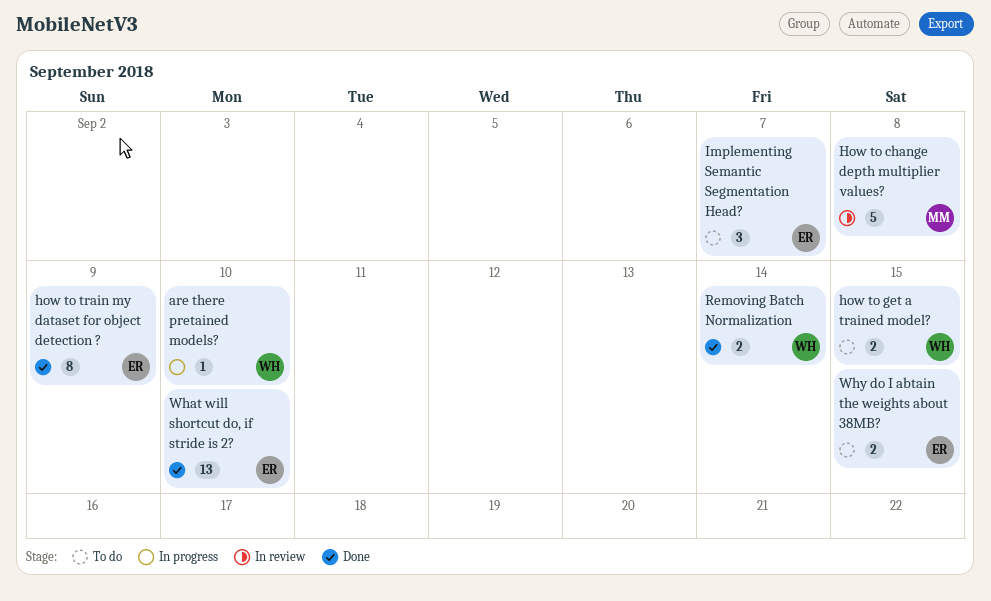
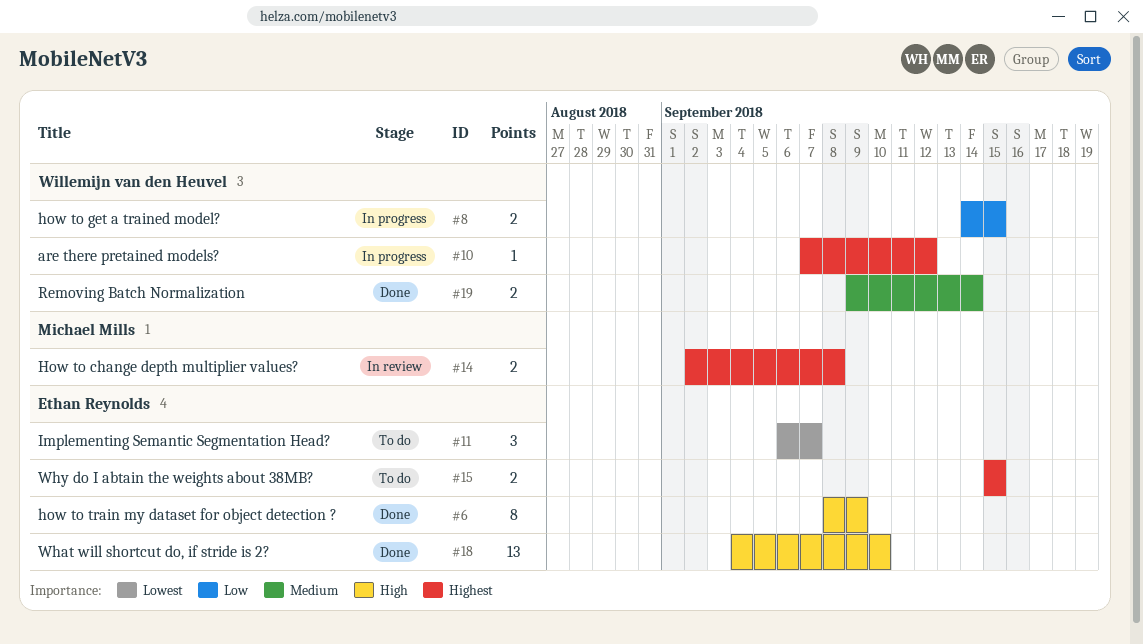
are there pretained models?, due: Sep 10 -> Sep 12
How to change depth multiplier values?, estimate: 5 -> 2
how to get a trained model?, status: To do -> In progress

